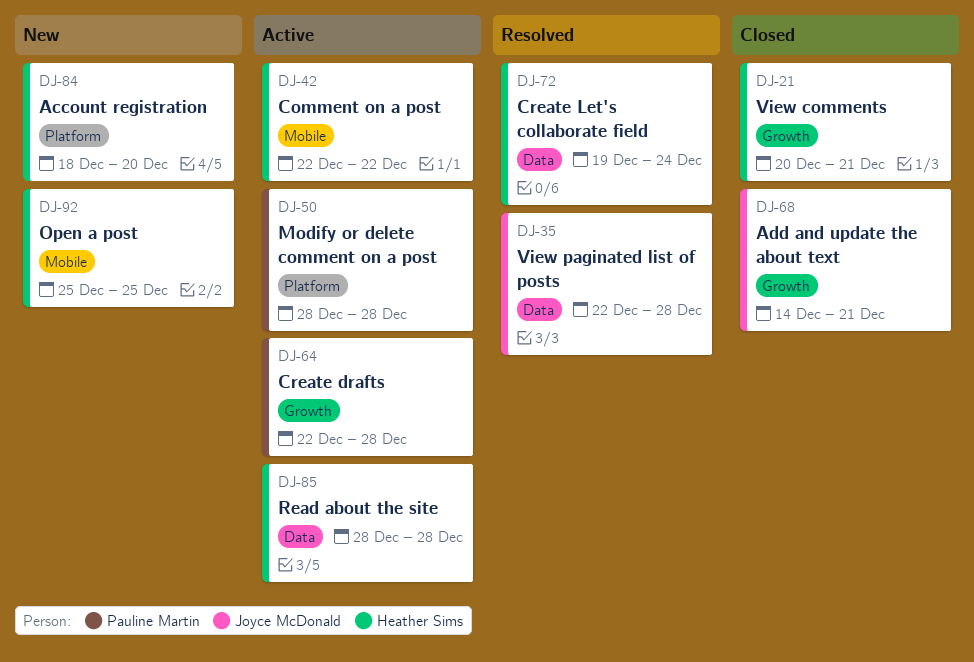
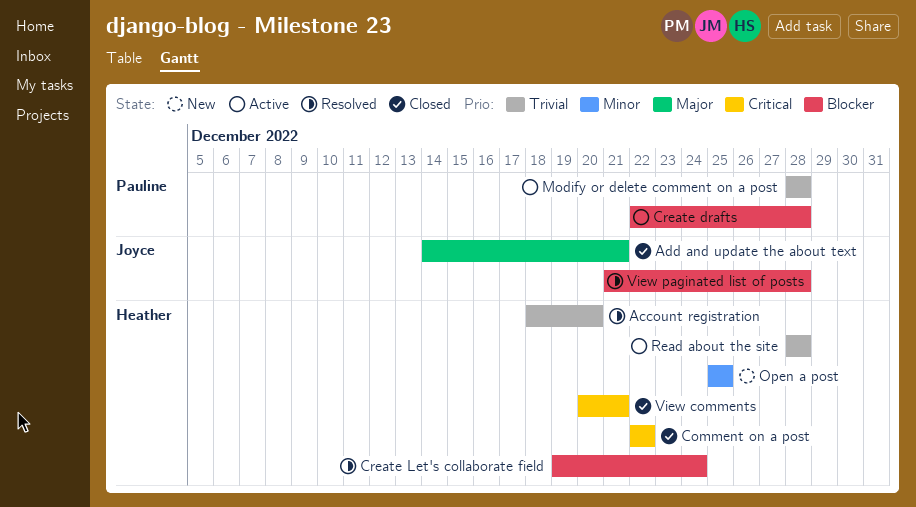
Account registration, status: New -> Resolved
Comment on a post, status: Active -> Closed
View paginated list of posts, start: Dec 22 -> Dec 21

